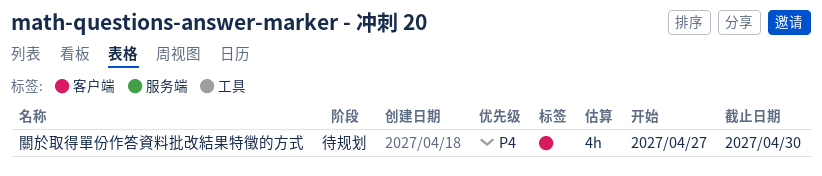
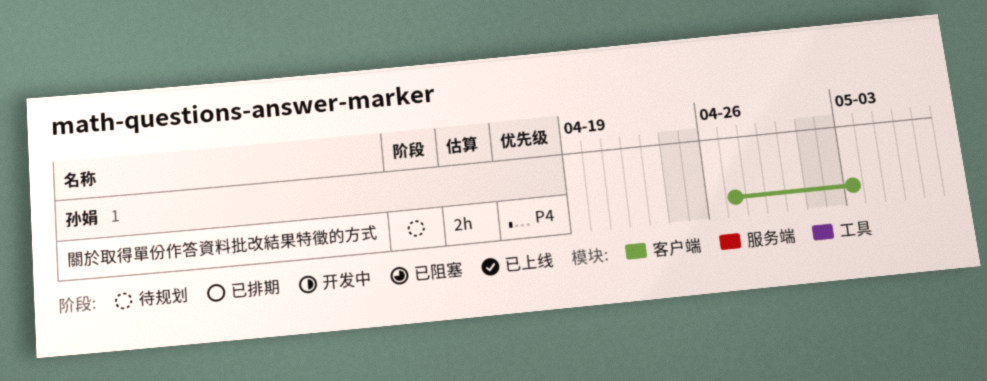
關於取得單份作答資料批改結果特徵的方式, estimate: 4h -> 2h
關於取得單份作答資料批改結果特徵的方式, due: Apr 30 -> May 3

